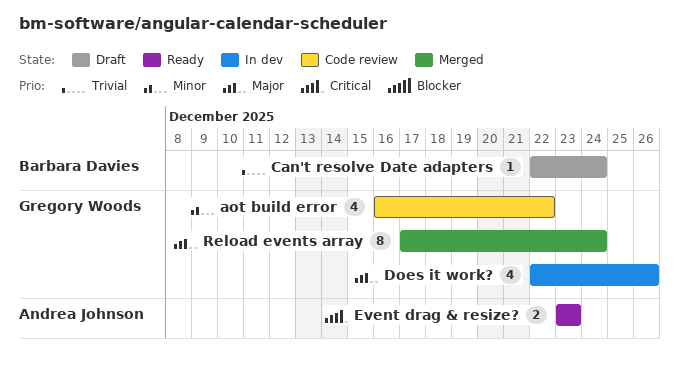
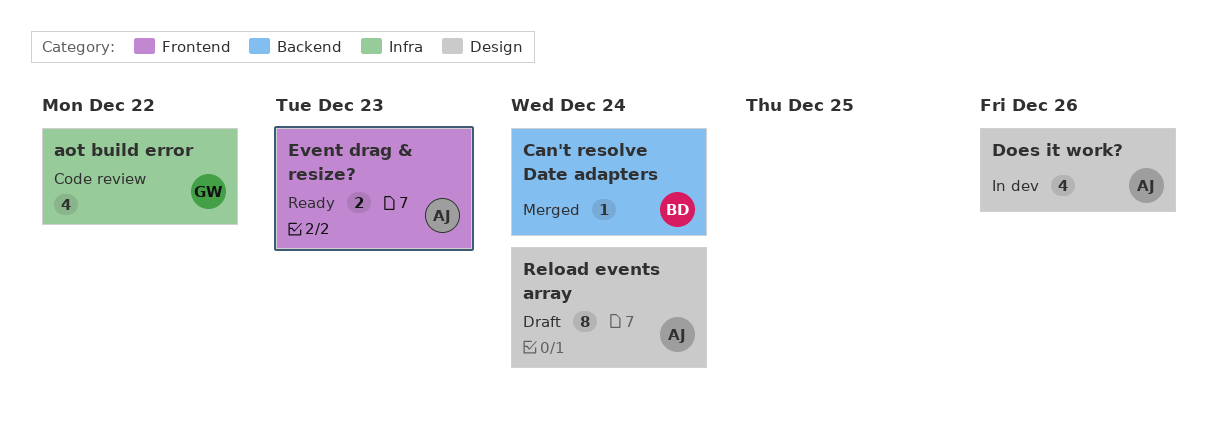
Can't resolve Date adapters, status: Draft -> Merged
Does it work?, owner: Gregory Woods -> Andrea Johnson
Reload events array, status: Merged -> Draft
Reload events array, owner: Gregory Woods -> Andrea Johnson

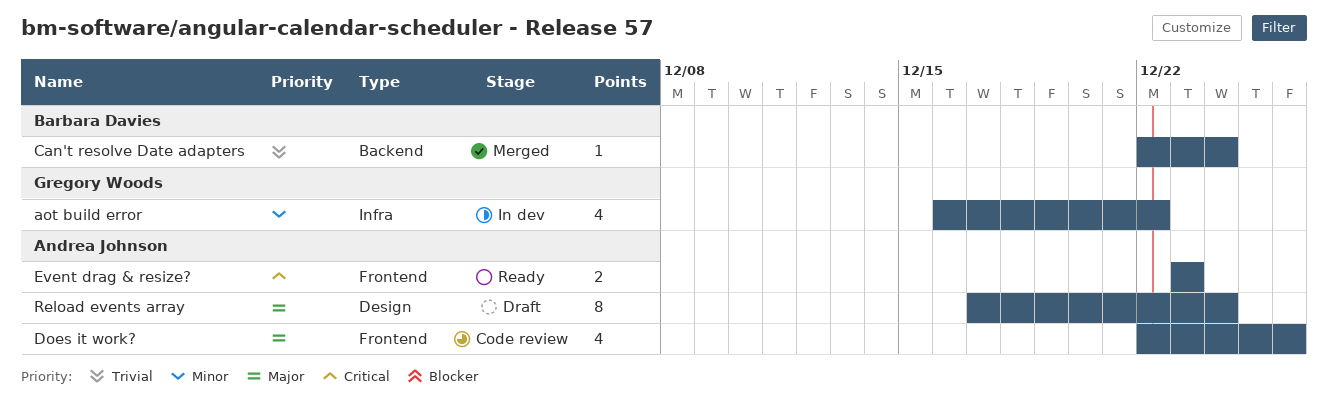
aot build error, status: Code review -> In dev
Does it work?, status: In dev -> Code review
Does it work?, label: Design -> Frontend

